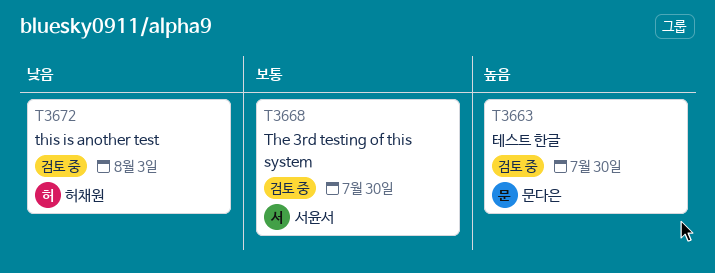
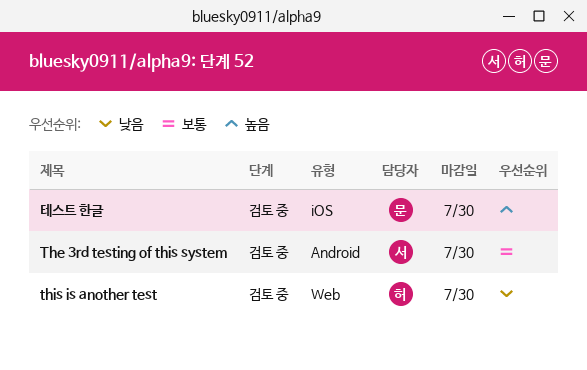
this is another test, due: Aug 3 -> Jul 30

